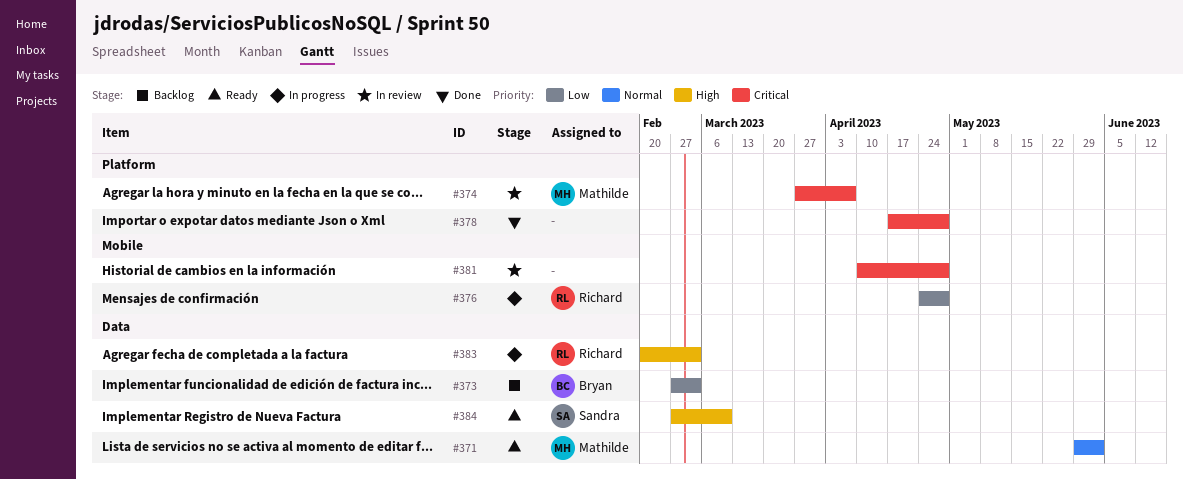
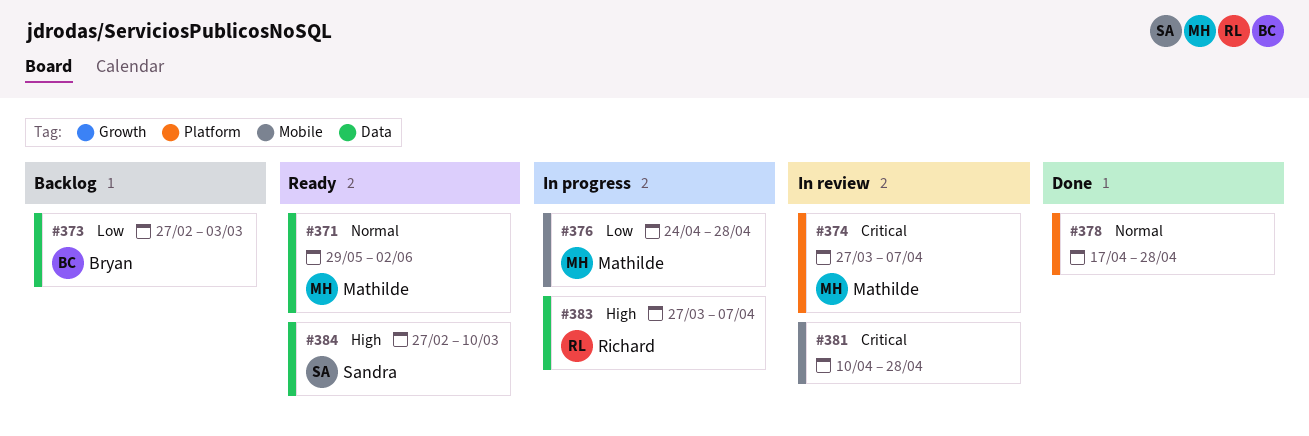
#376, owner: Richard -> Mathilde
#378, priority: Critical -> Normal
#383, start: Feb 20 -> Mar 27
#383, due: Mar 3 -> Apr 7

